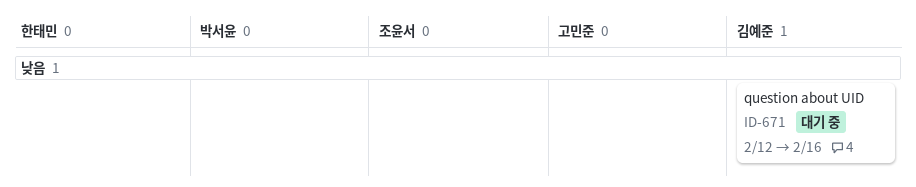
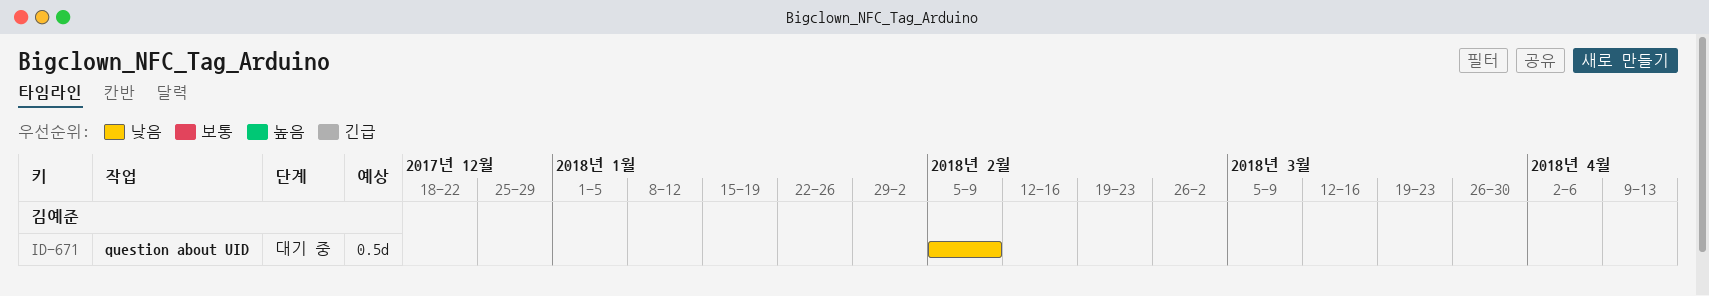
ID-671, start: Feb 12 -> Feb 5
ID-671, due: Feb 16 -> Feb 9

